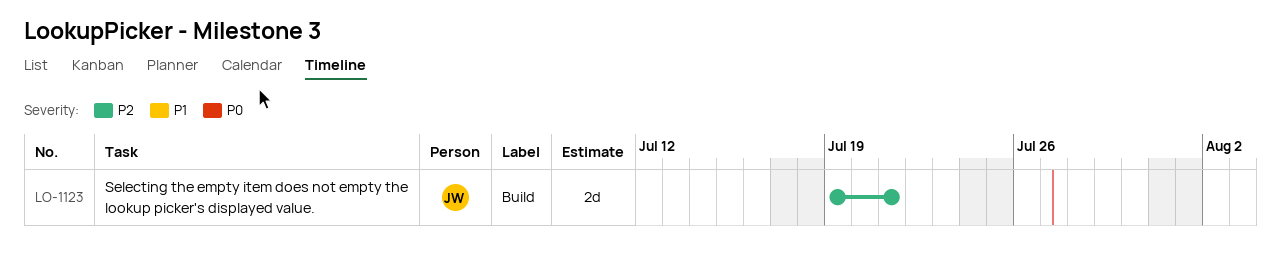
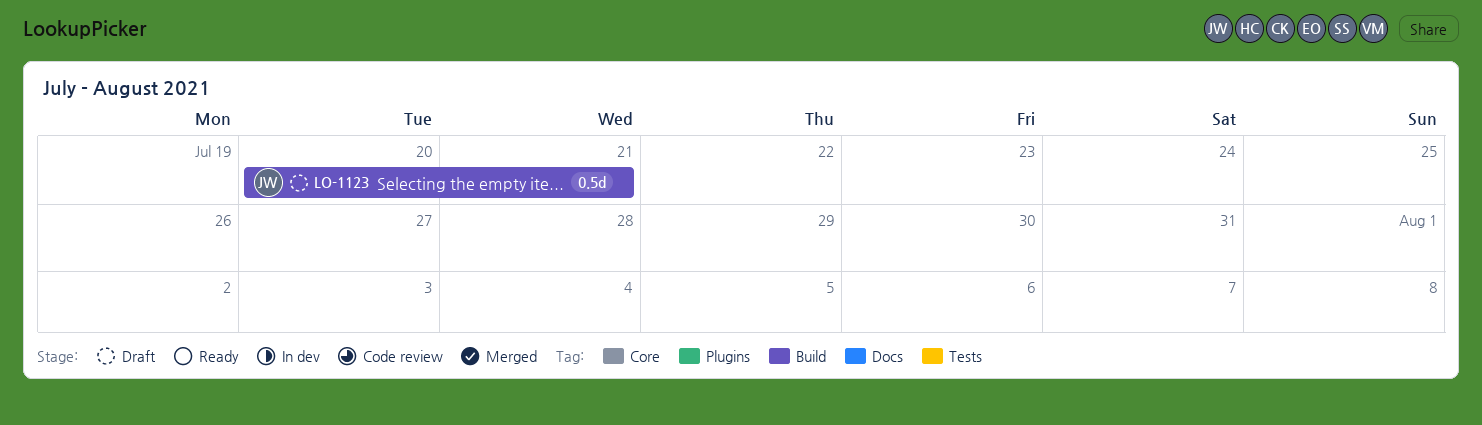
LO-1123, estimate: 2d -> 0.5d
LO-1123, start: Jul 19 -> Jul 20

